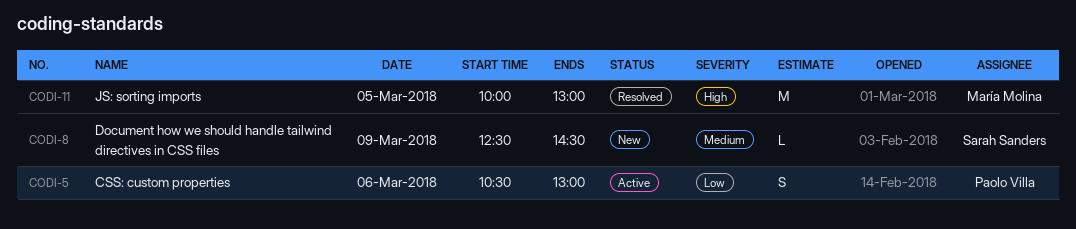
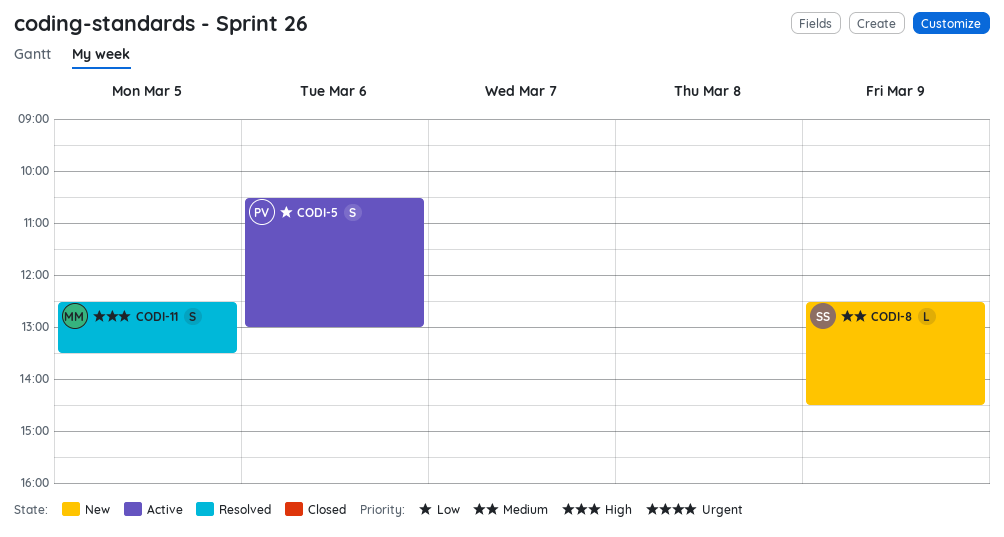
CODI-11, estimate: M -> S
CODI-11, begins: 10:00 -> 12:30
CODI-11, ends: 13:00 -> 13:30

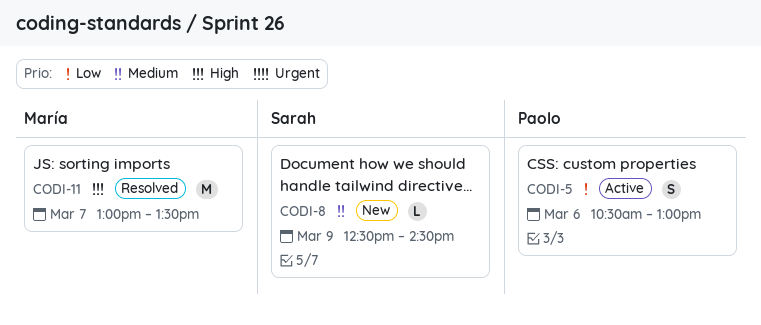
CODI-11, estimate: S -> M
CODI-11, day: Mar 5 -> Mar 7
CODI-11, begins: 12:30 -> 13:00

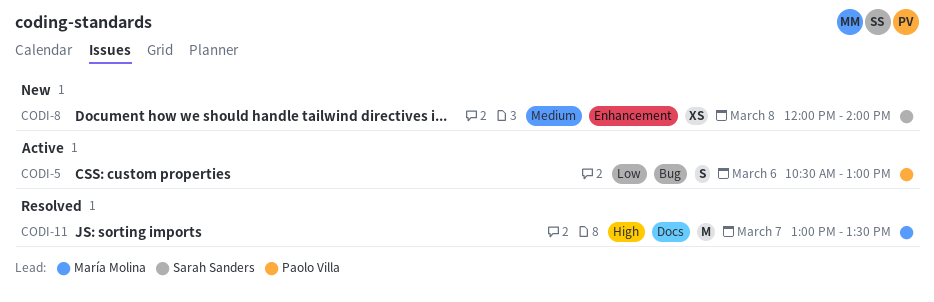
CODI-8, estimate: L -> XS
CODI-8, day: Mar 9 -> Mar 8
CODI-8, begins: 12:30 -> 12:00
CODI-8, ends: 14:30 -> 14:00

